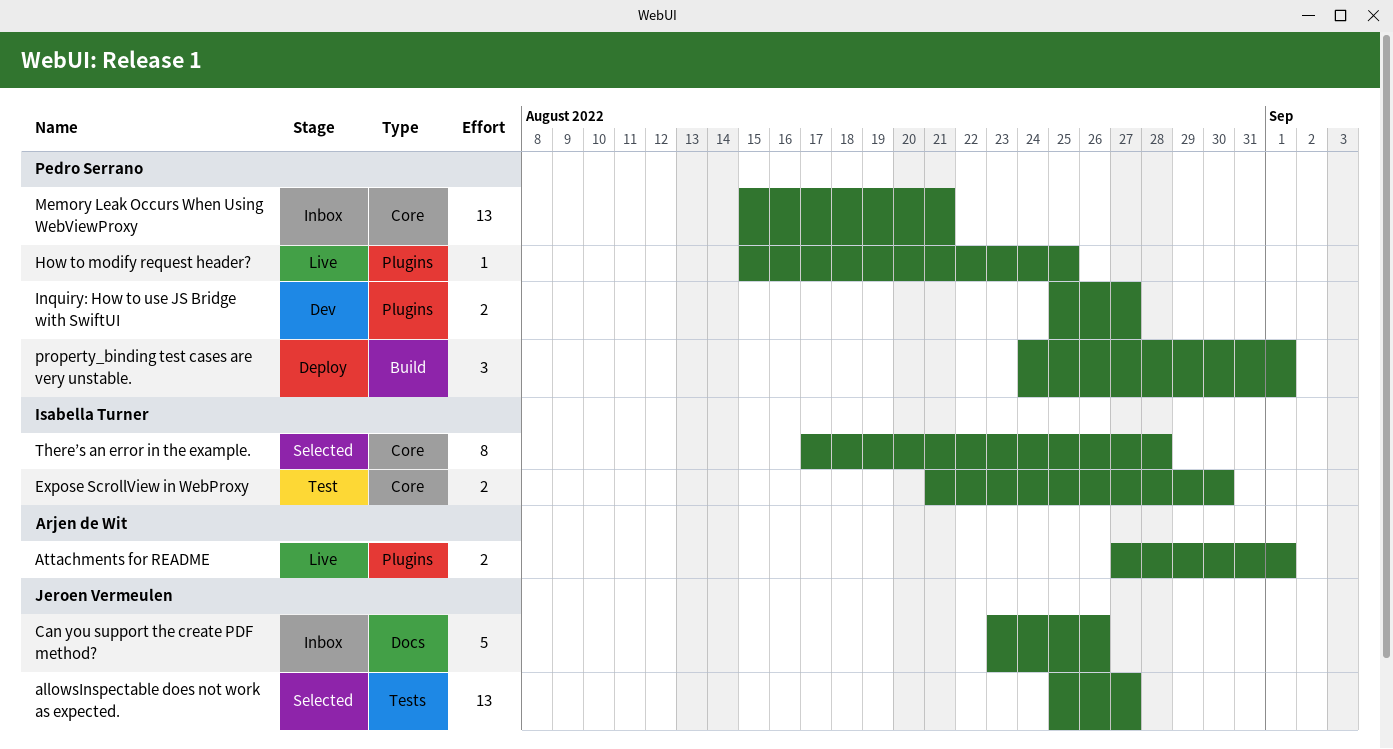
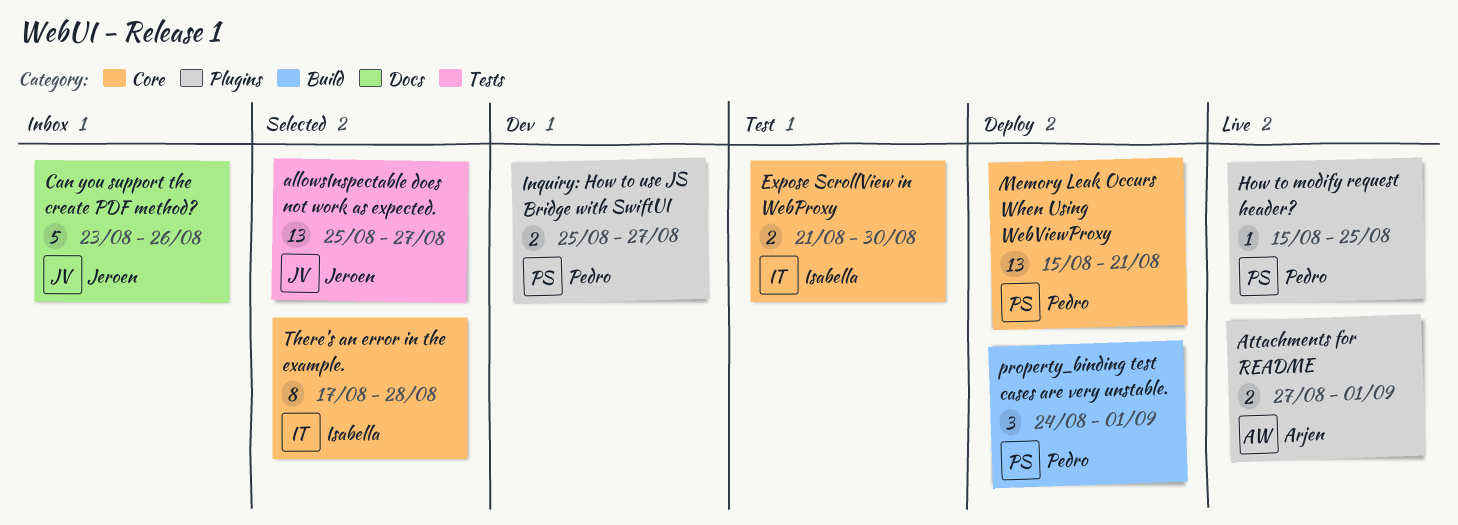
Memory Leak Occurs When Using WebViewProxy, status: Inbox -> Deploy

